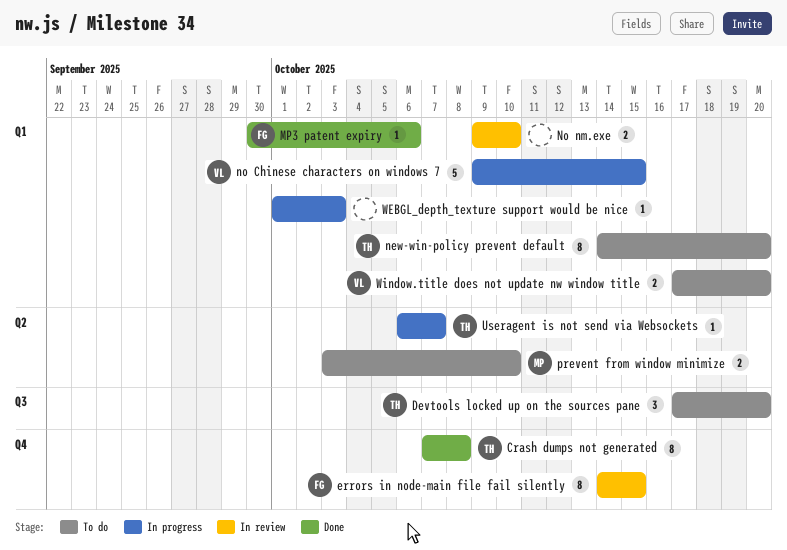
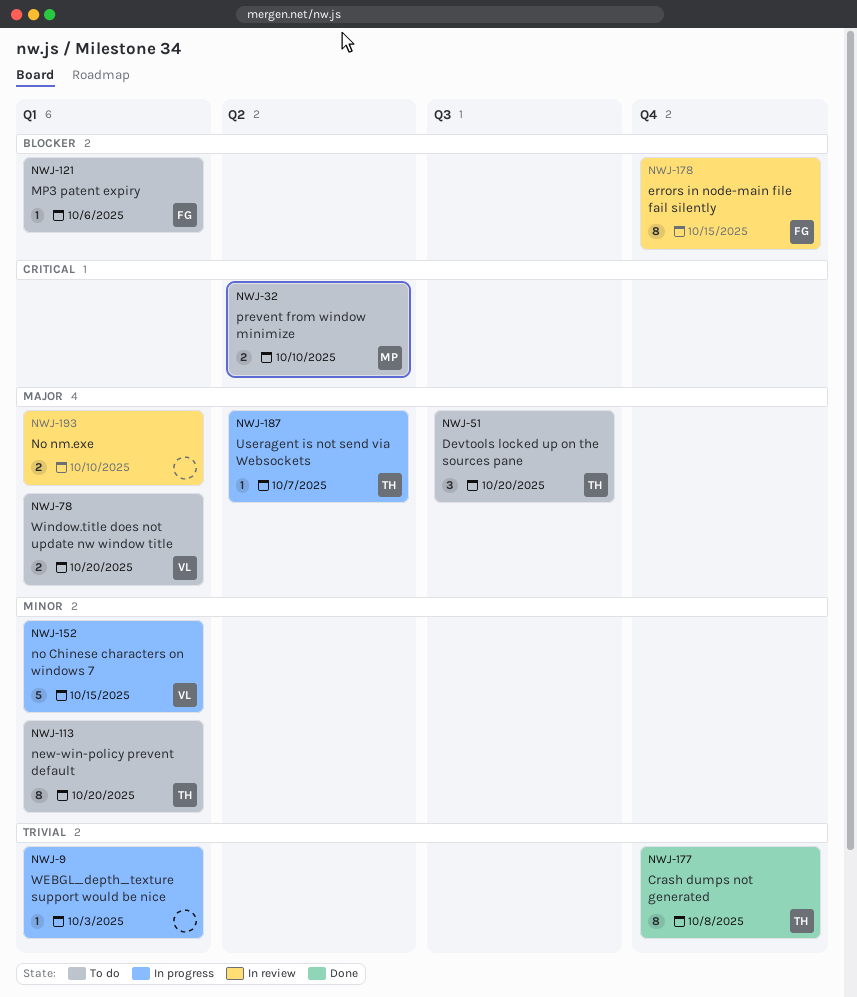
MP3 patent expiry, status: Done -> To do

